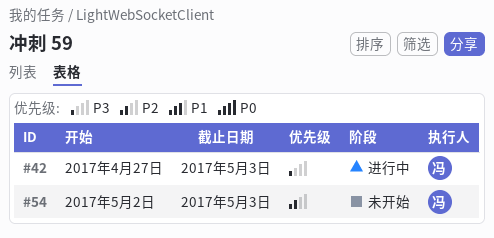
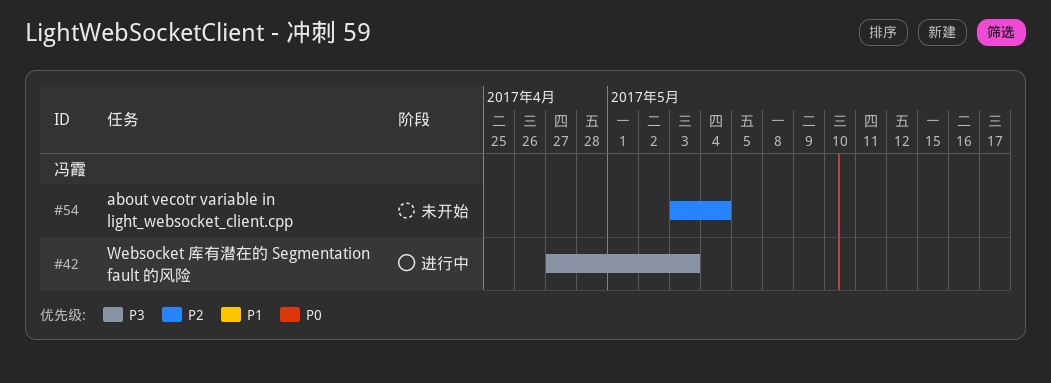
#54, start: May 2 -> May 3
#54, due: May 3 -> May 4

